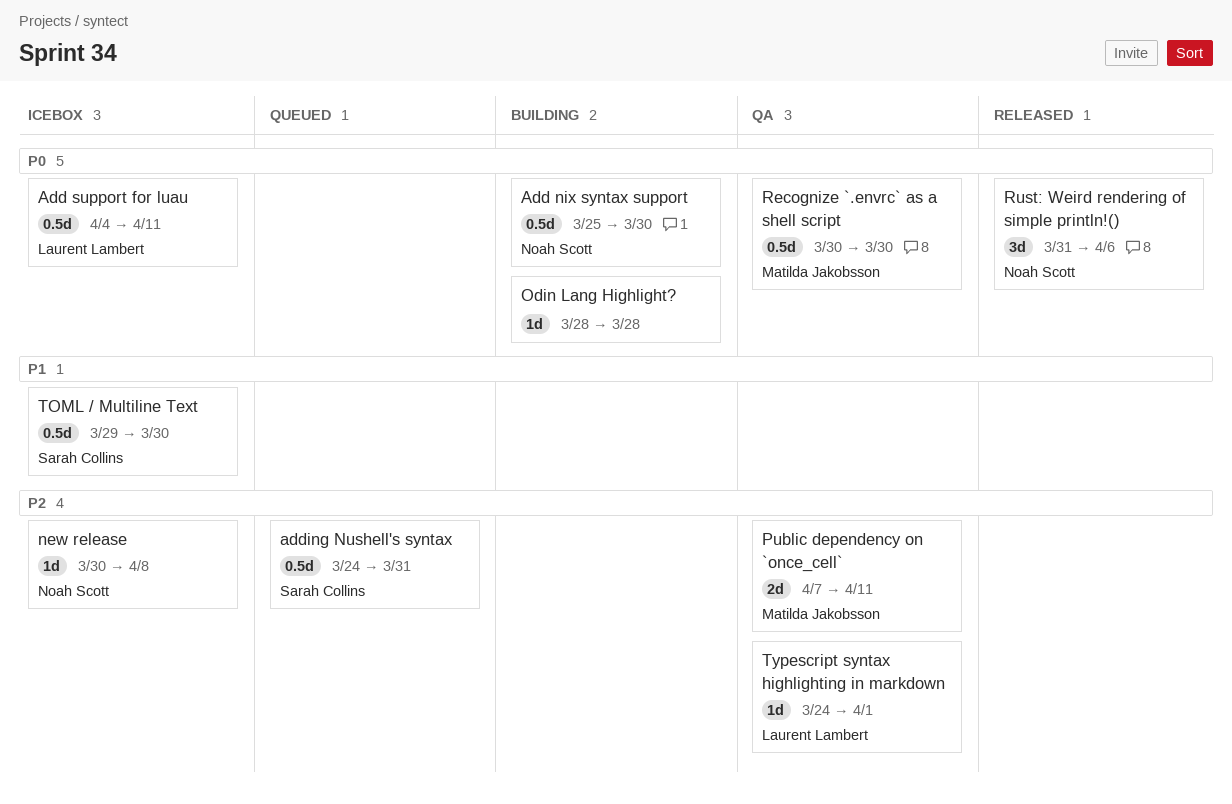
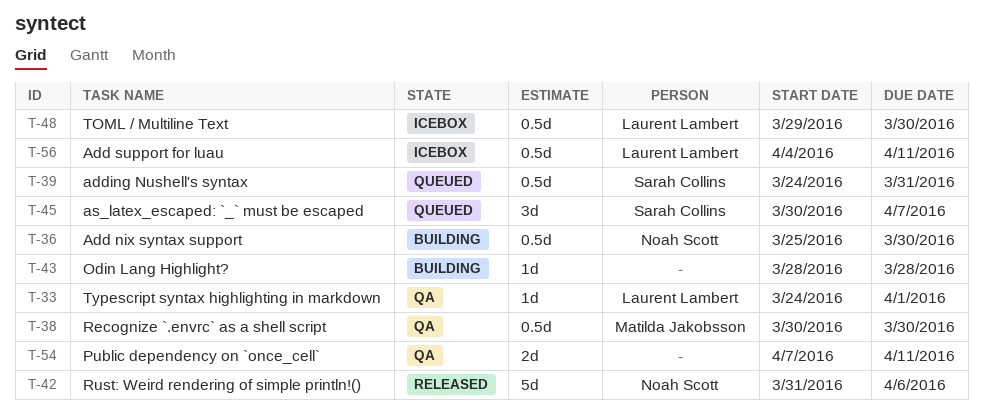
as_latex_escaped: `_` must be escaped: none -> present
new release: present -> none
Public dependency on `once_cell`, owner: Matilda Jakobsson -> none
Rust: Weird rendering of simple println!(), estimate: 3d -> 5d
TOML / Multiline Text, owner: Sarah Collins -> Laurent Lambert

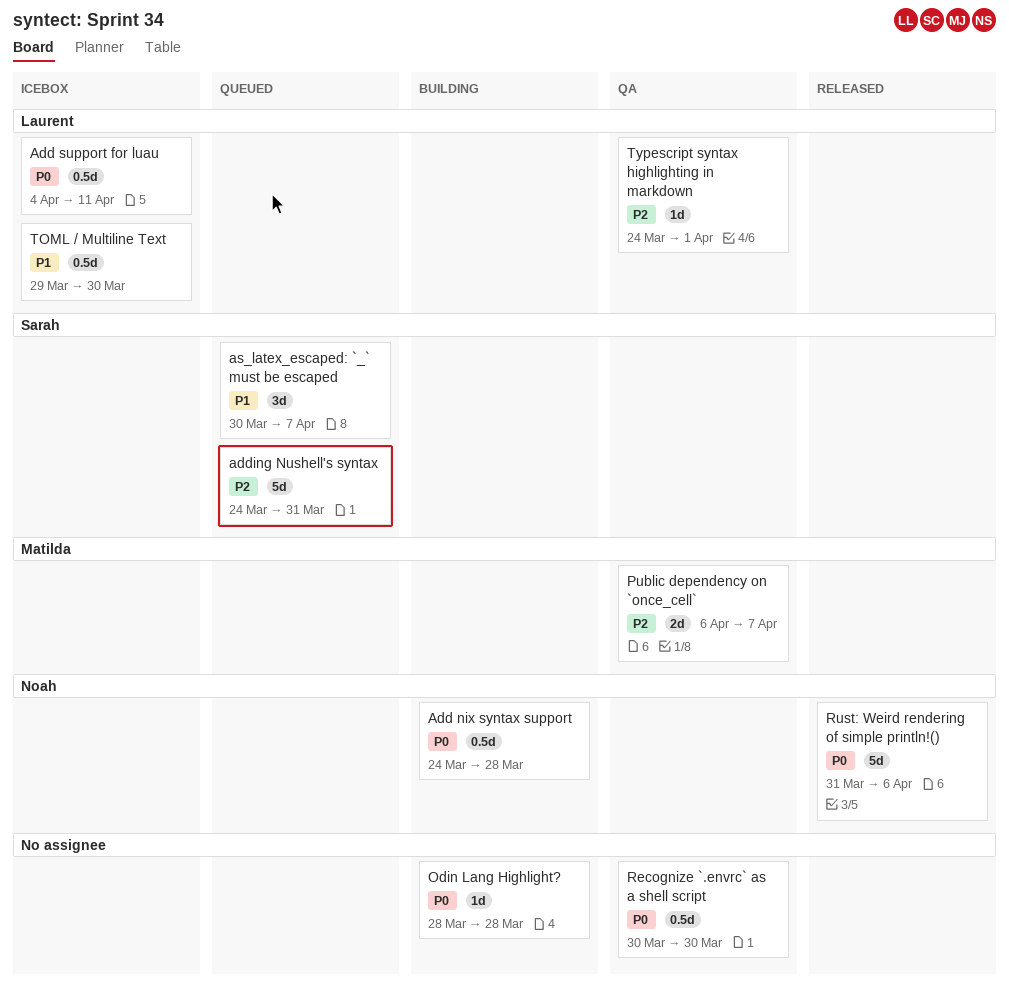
Add nix syntax support, start: Mar 25 -> Mar 24
Add nix syntax support, due: Mar 30 -> Mar 28
adding Nushell's syntax, estimate: 0.5d -> 5d
Public dependency on `once_cell`, owner: none -> Matilda Jakobsson
Public dependency on `once_cell`, start: Apr 7 -> Apr 6
Public dependency on `once_cell`, due: Apr 11 -> Apr 7
Recognize `.envrc` as a shell script, owner: Matilda Jakobsson -> none

